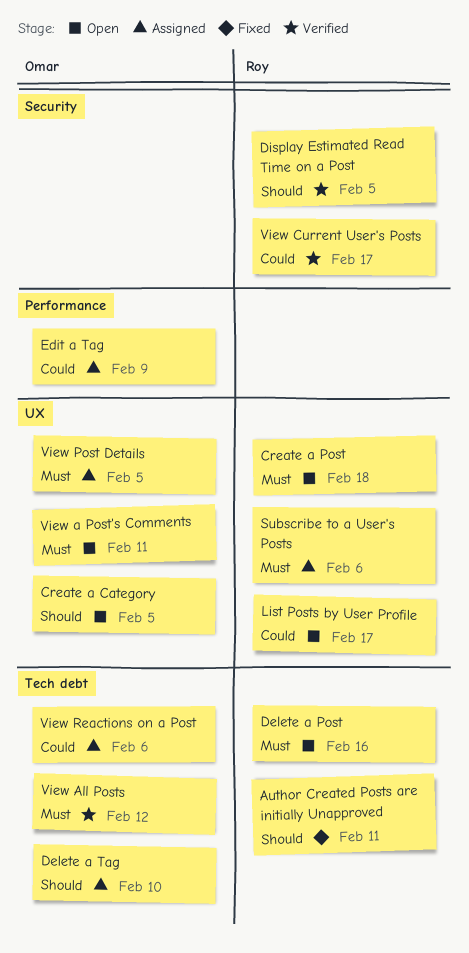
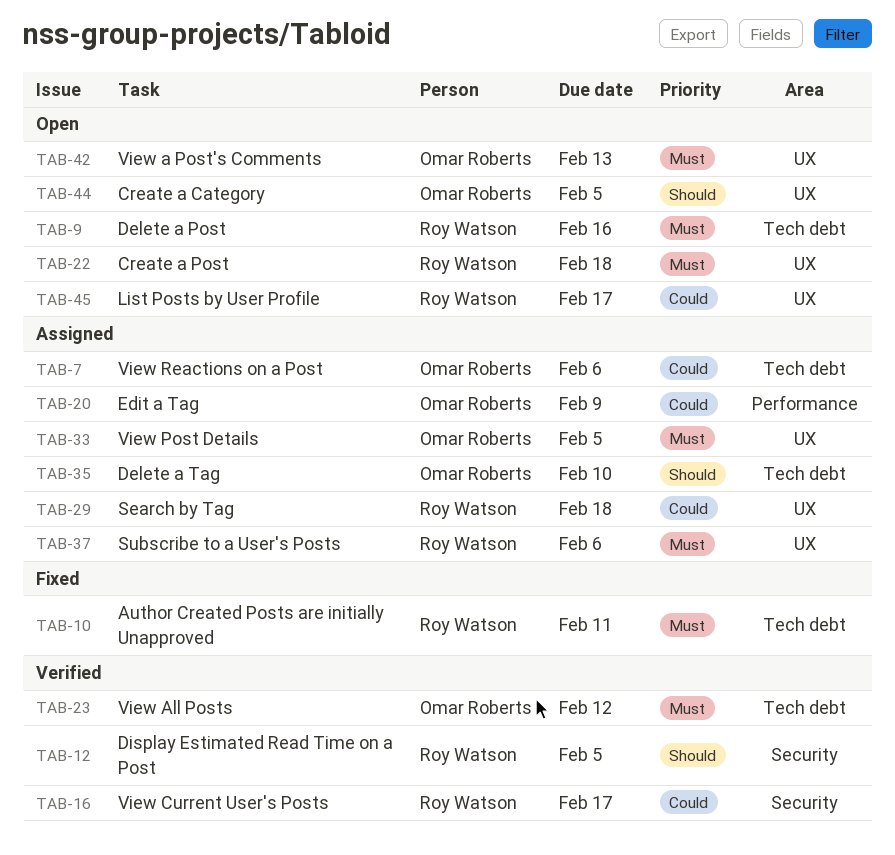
Author Created Posts are initially Unapproved, priority: Should -> Must
Search by Tag: none -> present
View a Post's Comments, due: Feb 11 -> Feb 13

